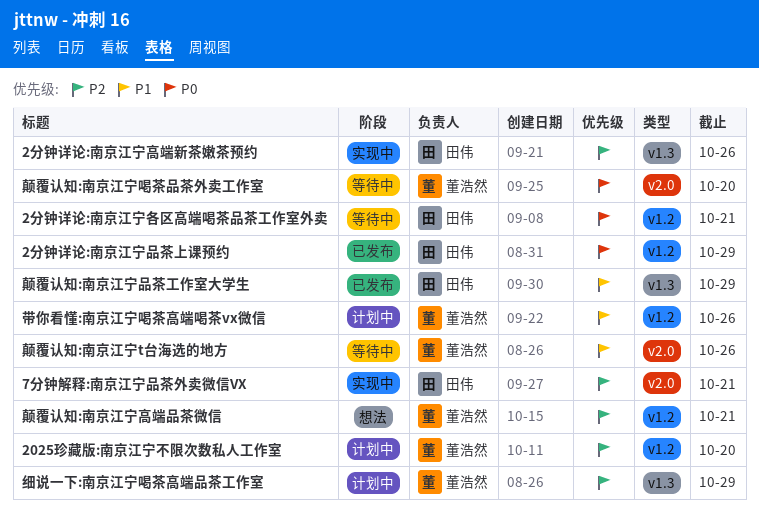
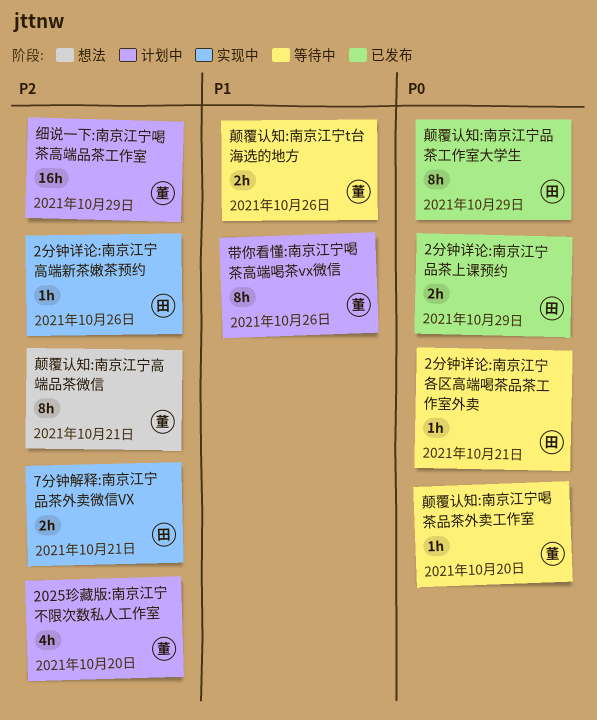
颠覆认知:南京江宁品茶工作室大学生, priority: P1 -> P0

